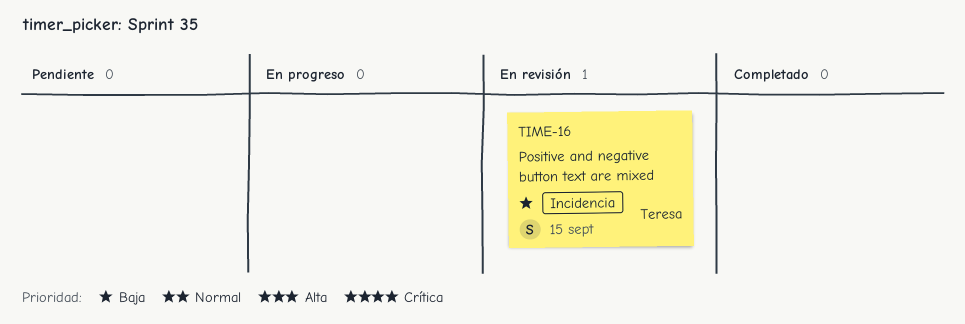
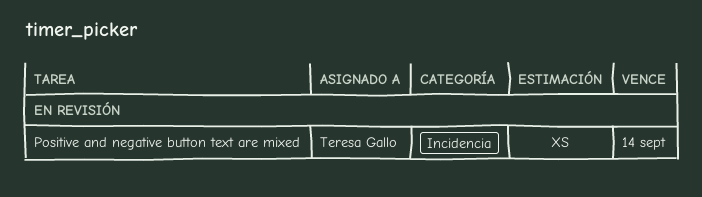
Positive and negative button text are mixed, estimate: S -> XS
Positive and negative button text are mixed, due: Sep 15 -> Sep 14

